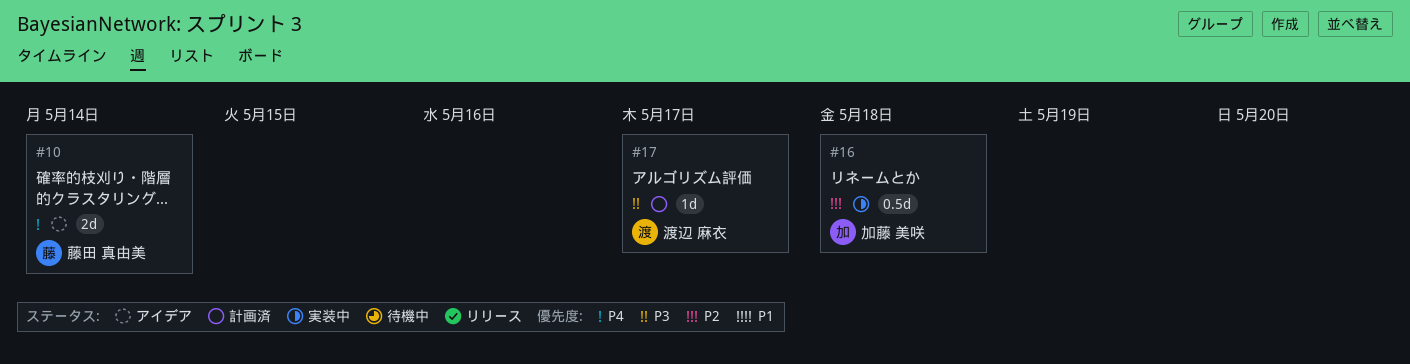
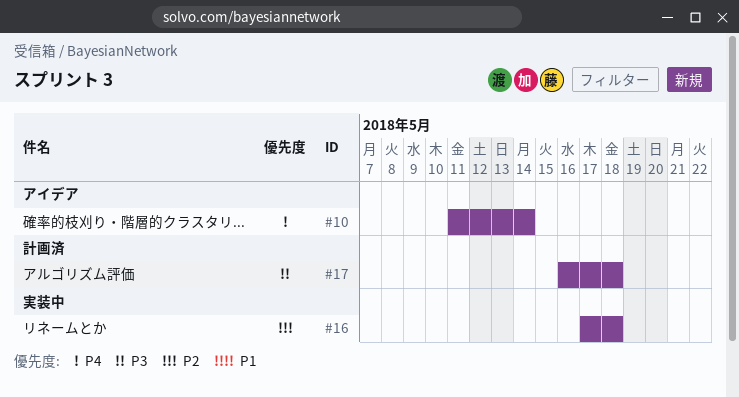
#17, due: May 17 -> May 18

